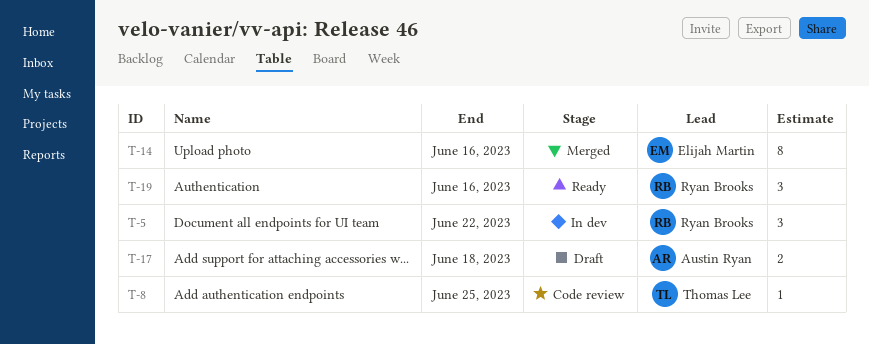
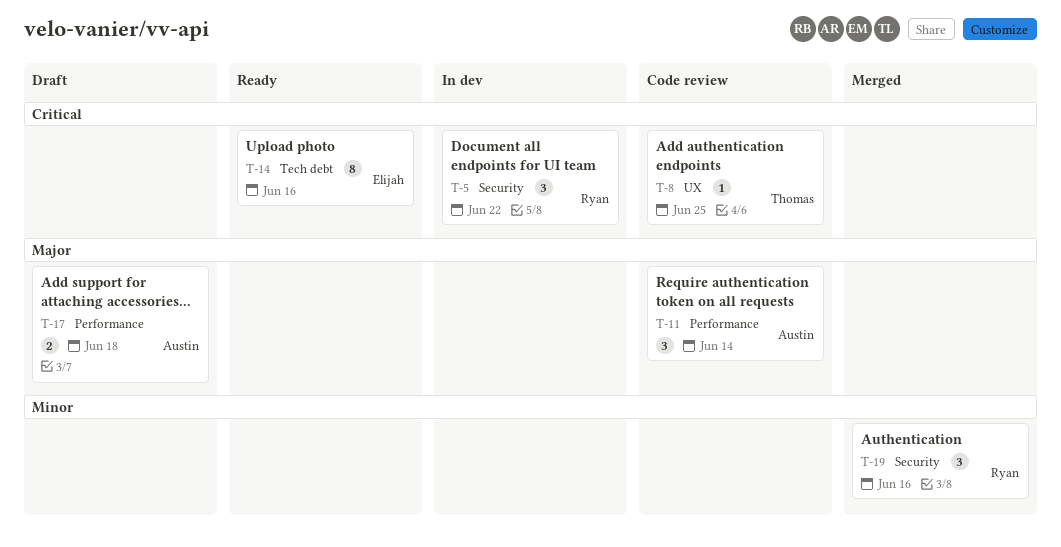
T-11: none -> present
T-14, status: Merged -> Ready
T-19, status: Ready -> Merged

